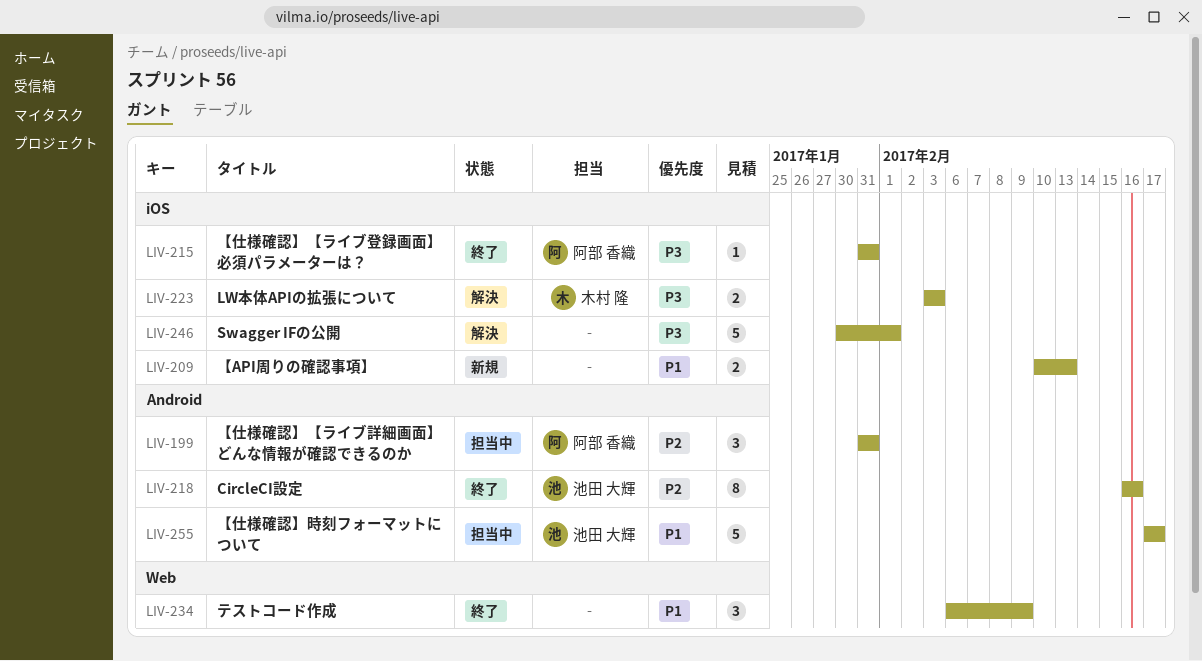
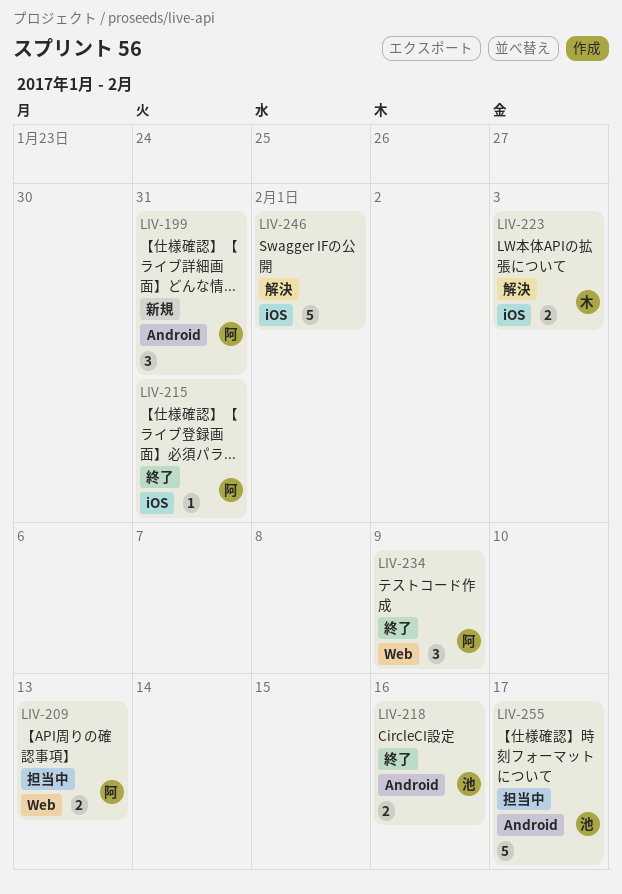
LIV-199, status: 担当中 -> 新規
LIV-209, status: 新規 -> 担当中
LIV-209, owner: none -> 阿部 香織
LIV-209, label: iOS -> Web
LIV-218, estimate: 8 -> 2
LIV-234, owner: none -> 阿部 香織

